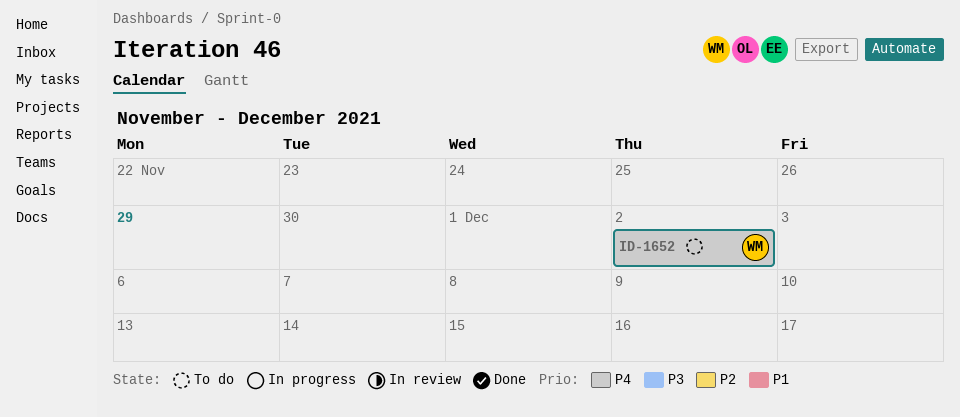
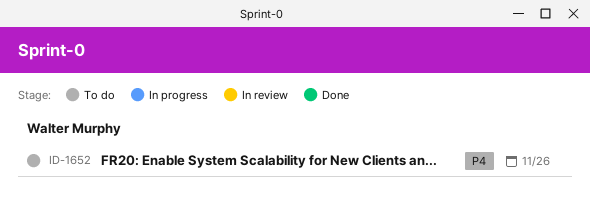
ID-1652, due: Dec 2 -> Nov 26

